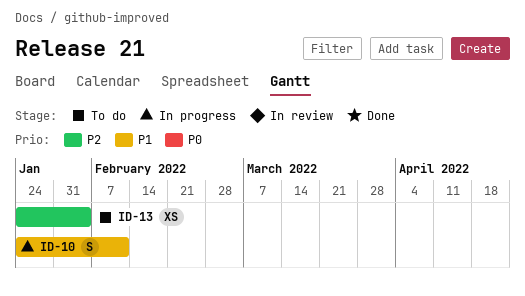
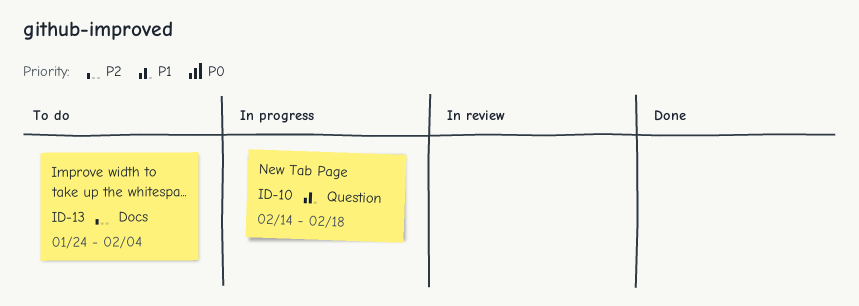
ID-10, start: Jan 24 -> Feb 14
ID-10, due: Feb 11 -> Feb 18

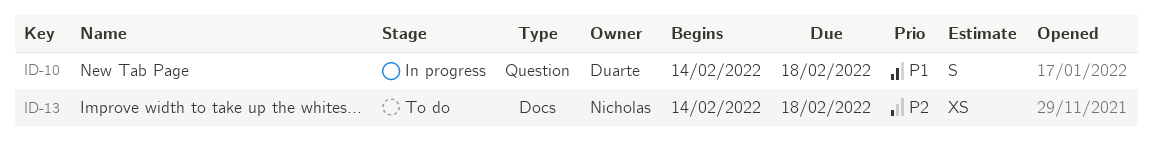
ID-13, start: Jan 24 -> Feb 14
ID-13, due: Feb 4 -> Feb 18

